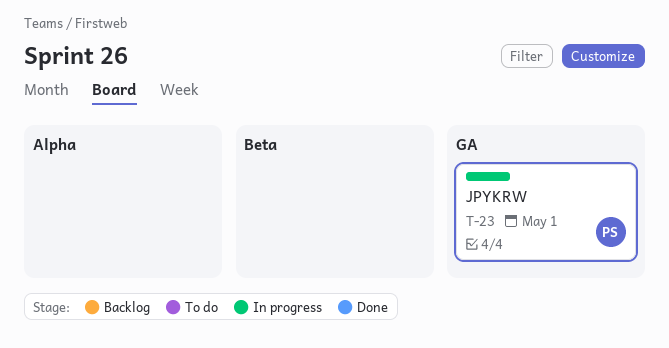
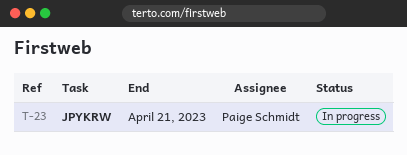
T-23, due: May 1 -> Apr 21

